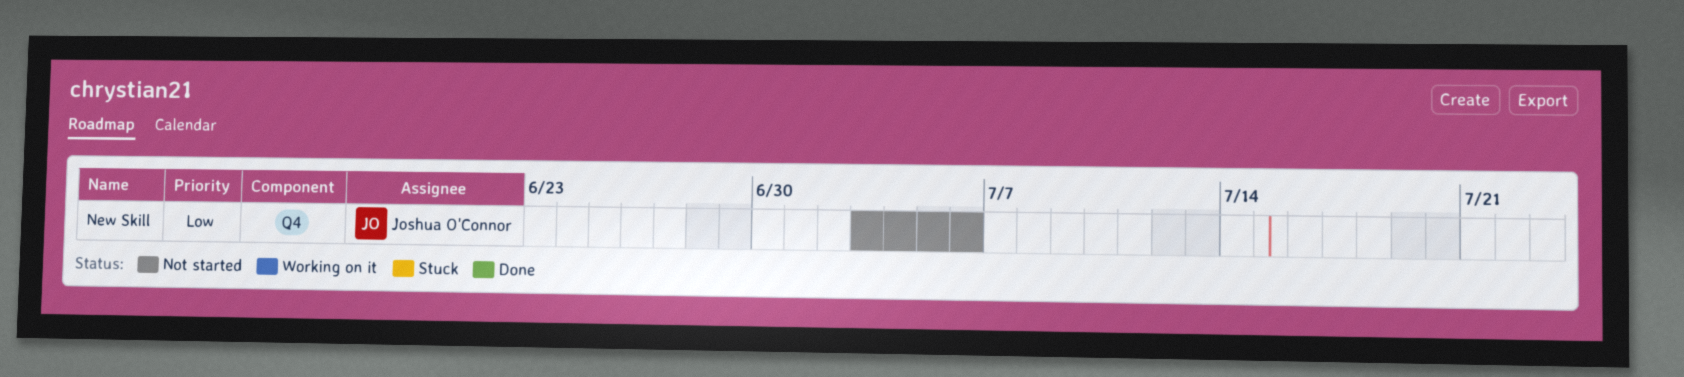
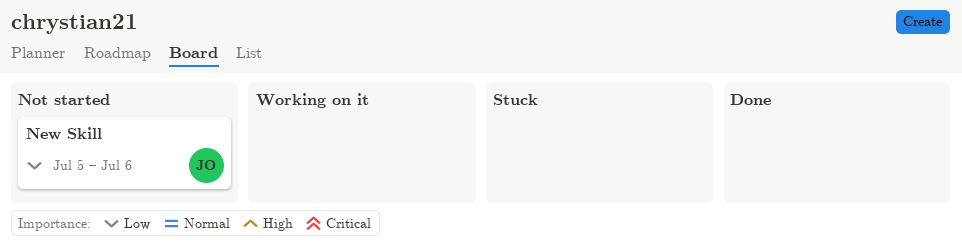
New Skill, start: Jul 3 -> Jul 5

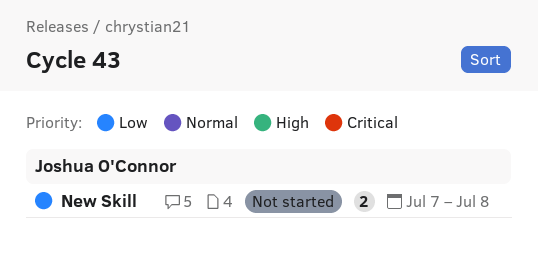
New Skill, start: Jul 5 -> Jul 7
New Skill, due: Jul 6 -> Jul 8

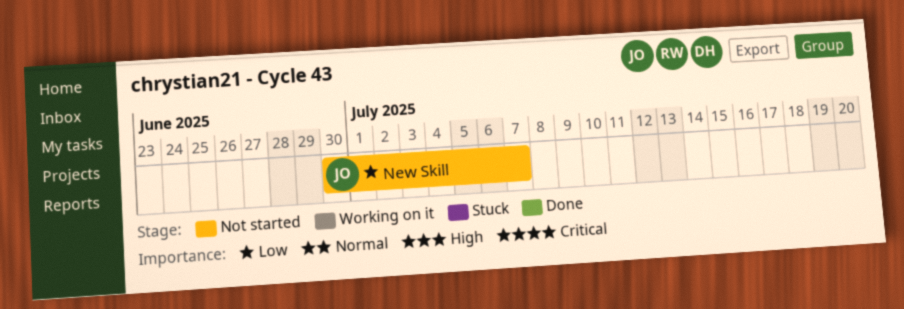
New Skill, start: Jul 7 -> Jun 30
New Skill, due: Jul 8 -> Jul 7

